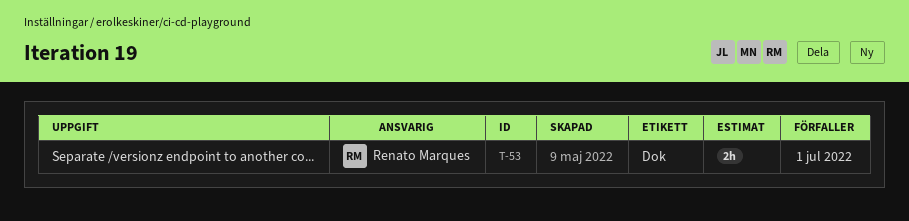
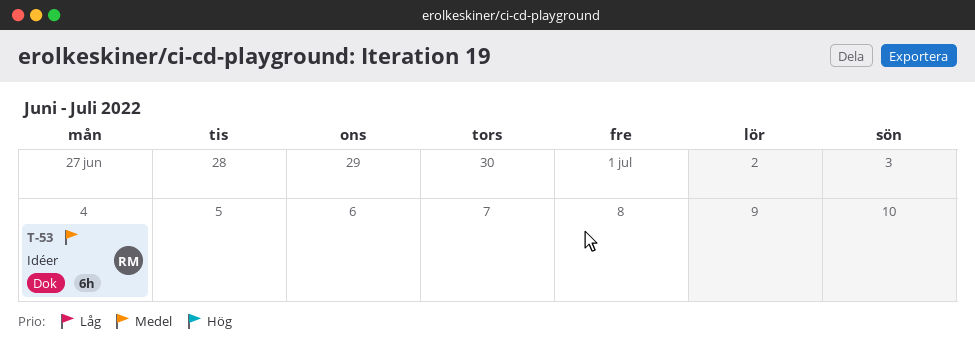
T-53, estimate: 2h -> 6h
T-53, due: Jul 1 -> Jul 4

